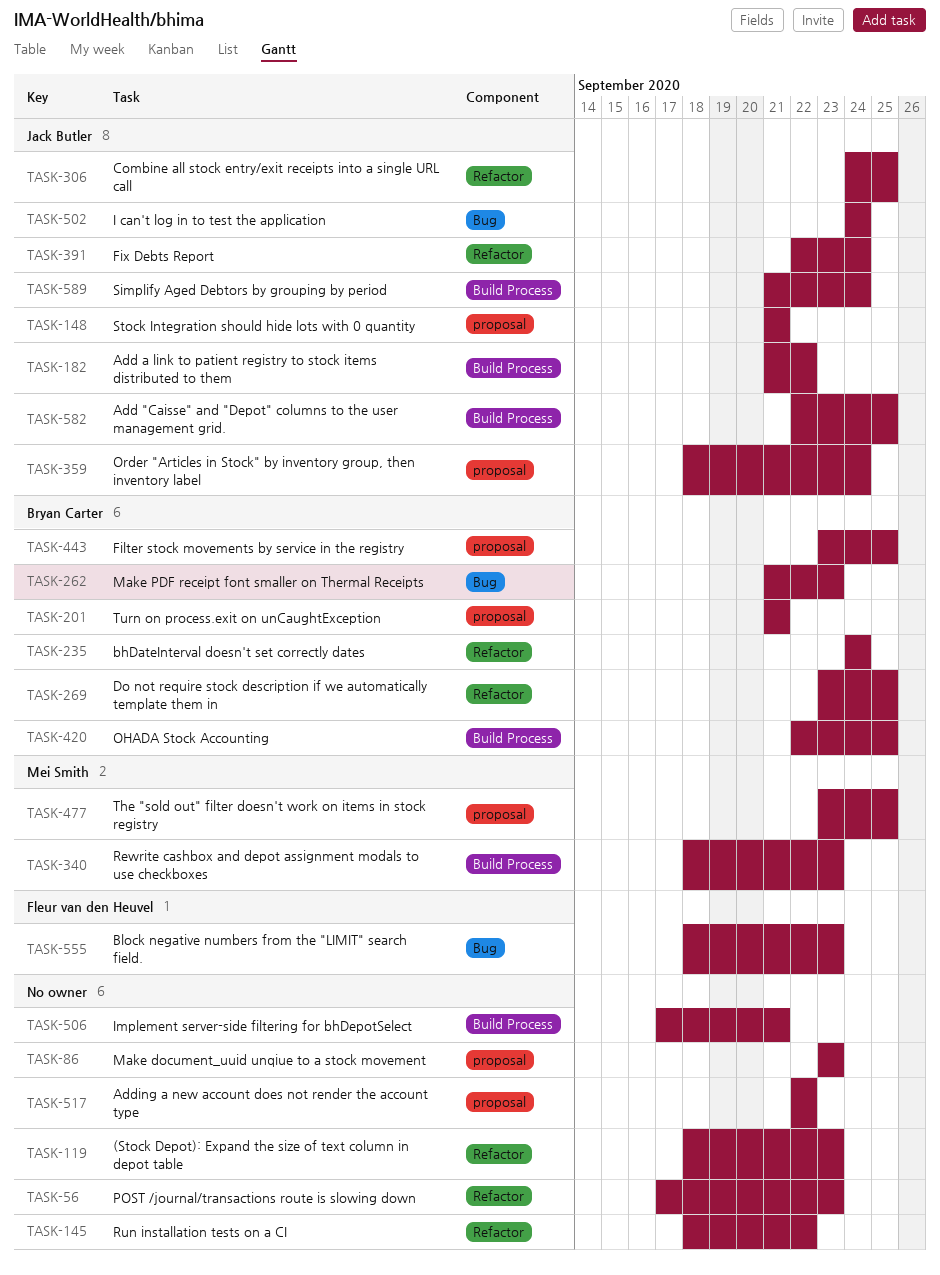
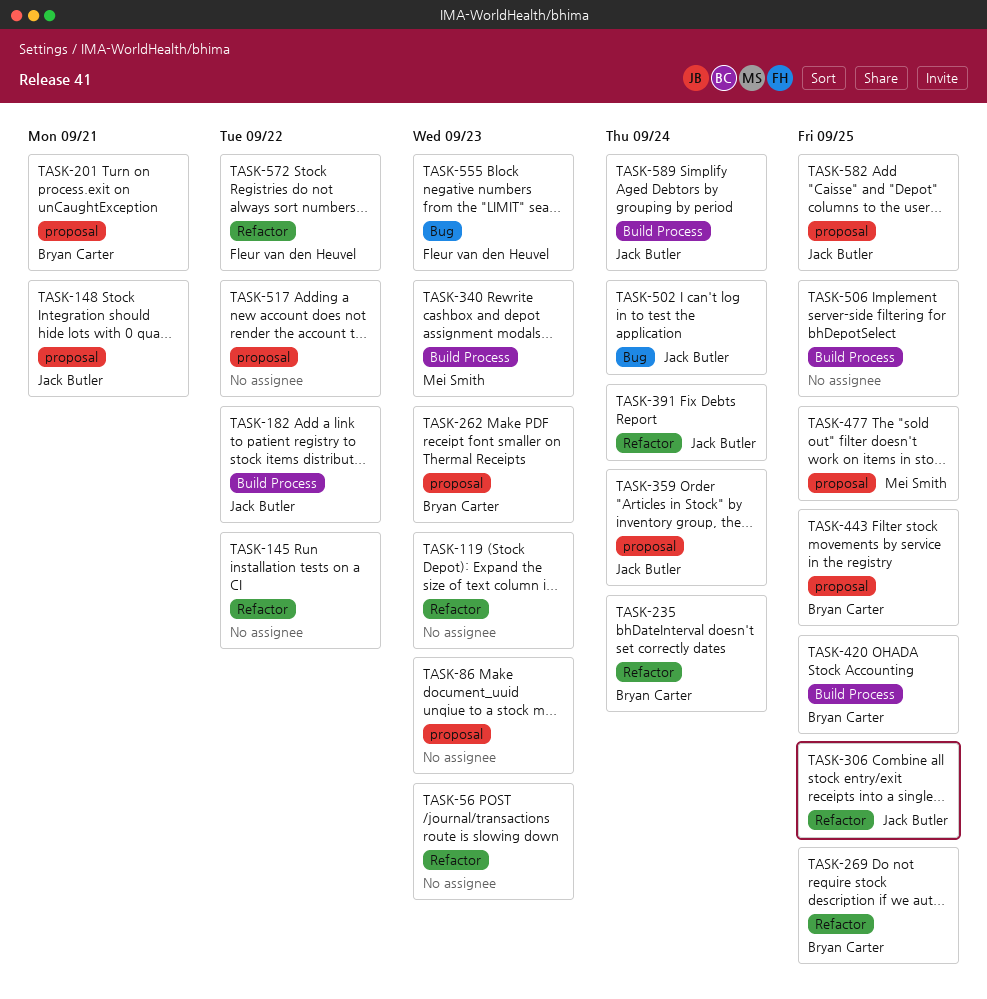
TASK-262, label: Bug -> proposal
TASK-506, due: Sep 21 -> Sep 25
TASK-572: none -> present
TASK-582, label: Build Process -> proposal

